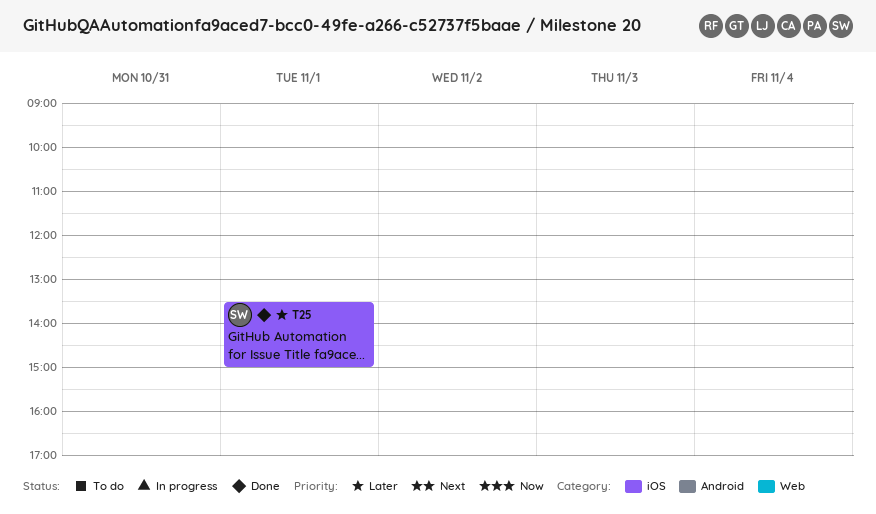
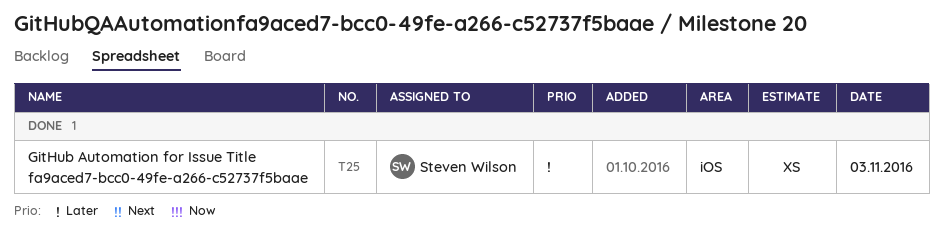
T25, day: Nov 1 -> Nov 3

